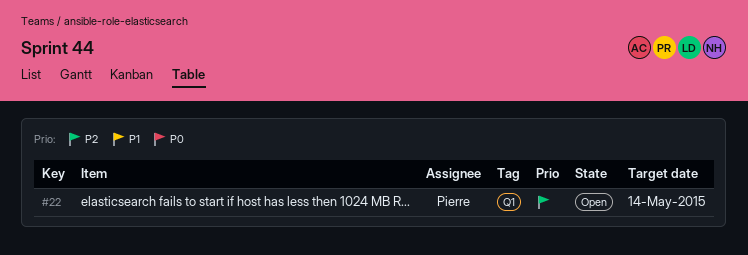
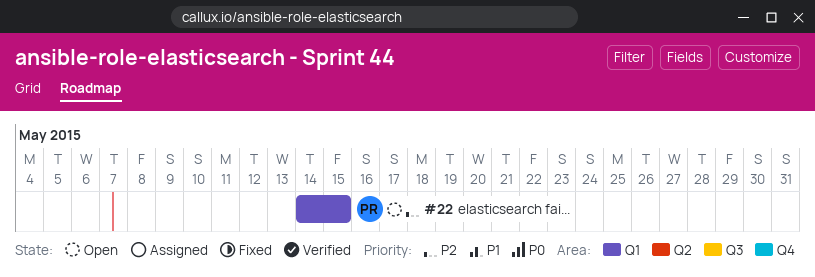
#22, due: May 14 -> May 15

